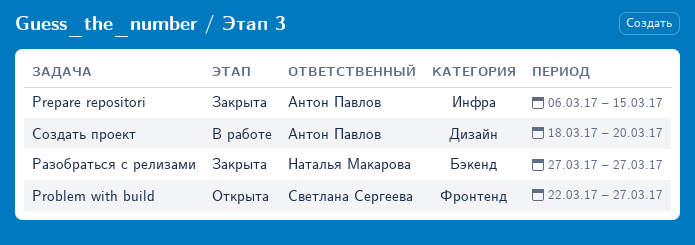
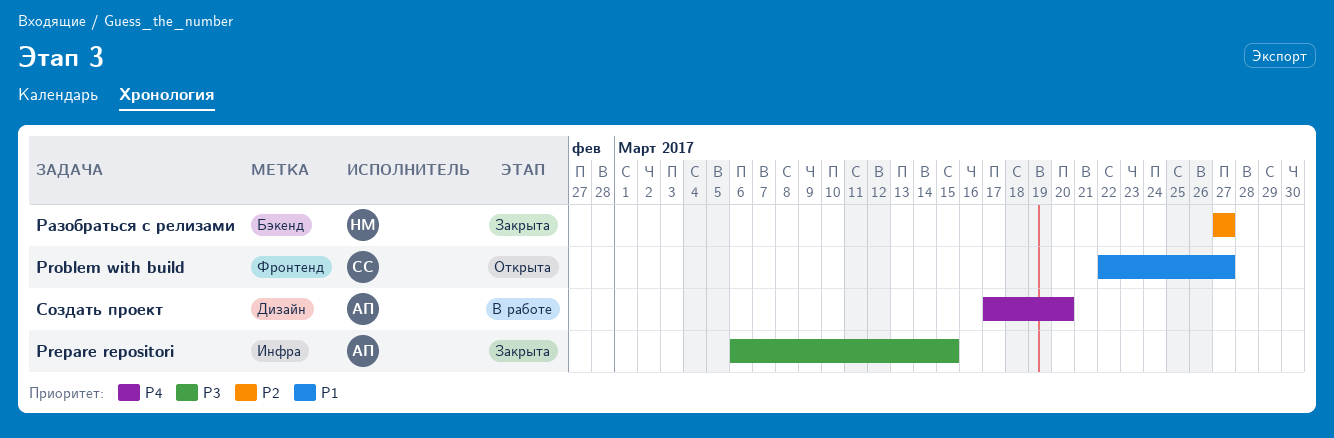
Создать проект, start: Mar 18 -> Mar 17

